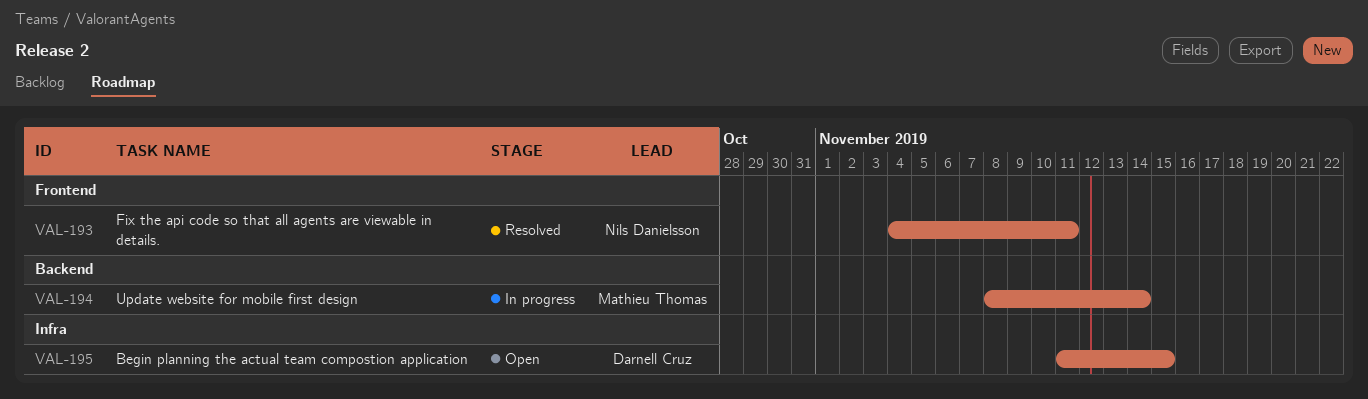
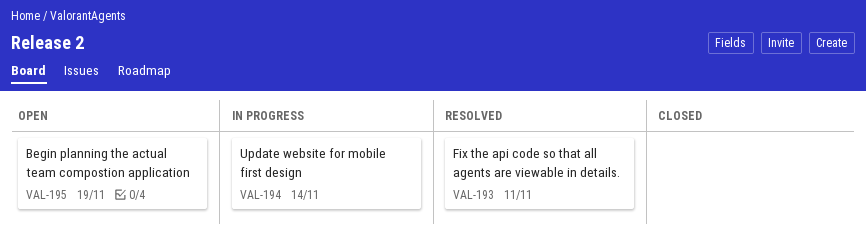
VAL-195, due: Nov 15 -> Nov 19

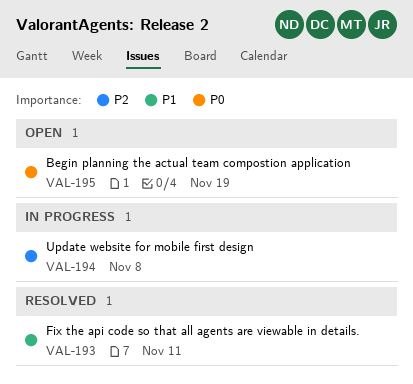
VAL-194, due: Nov 14 -> Nov 8

